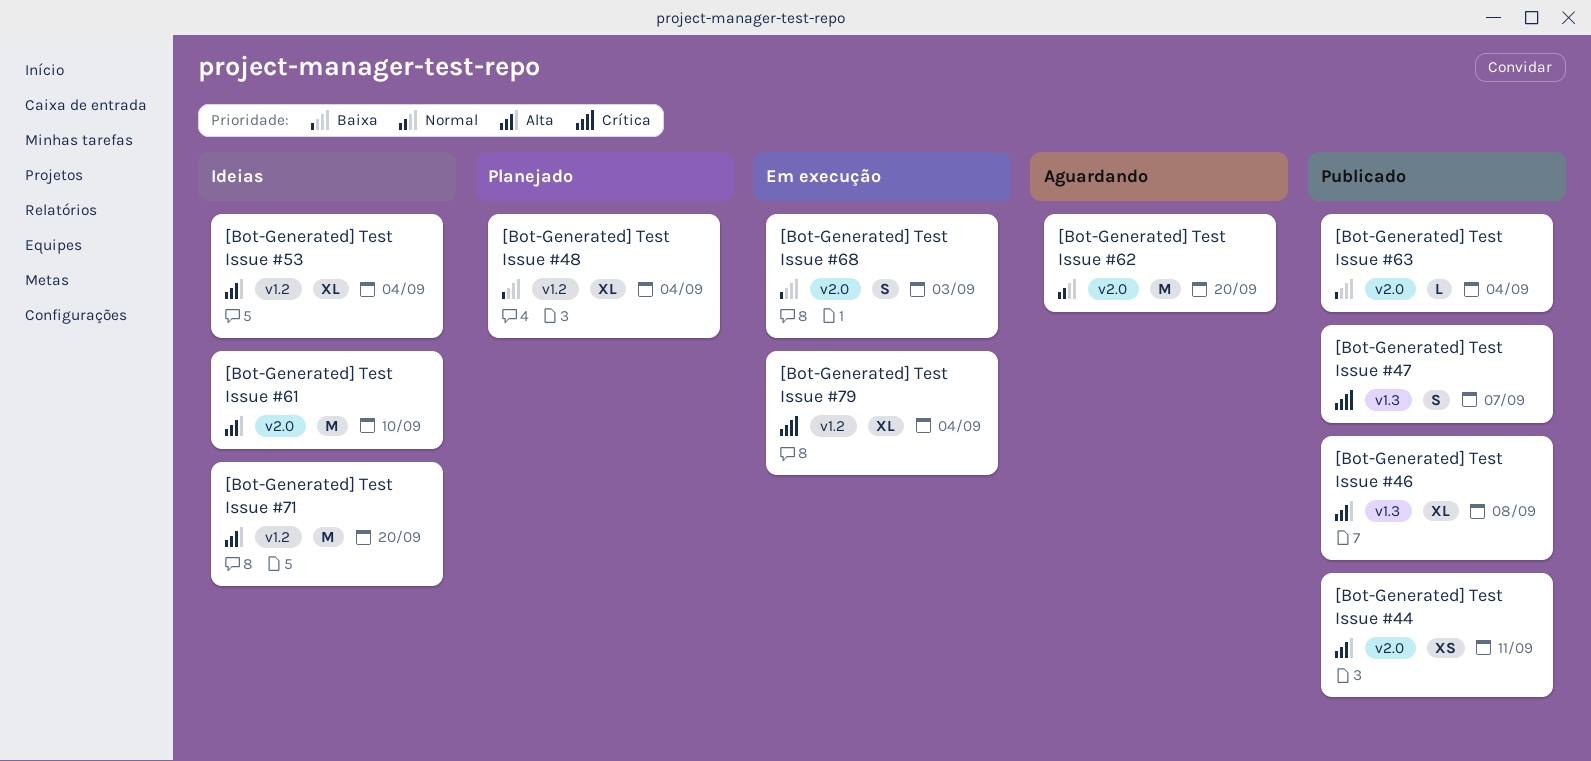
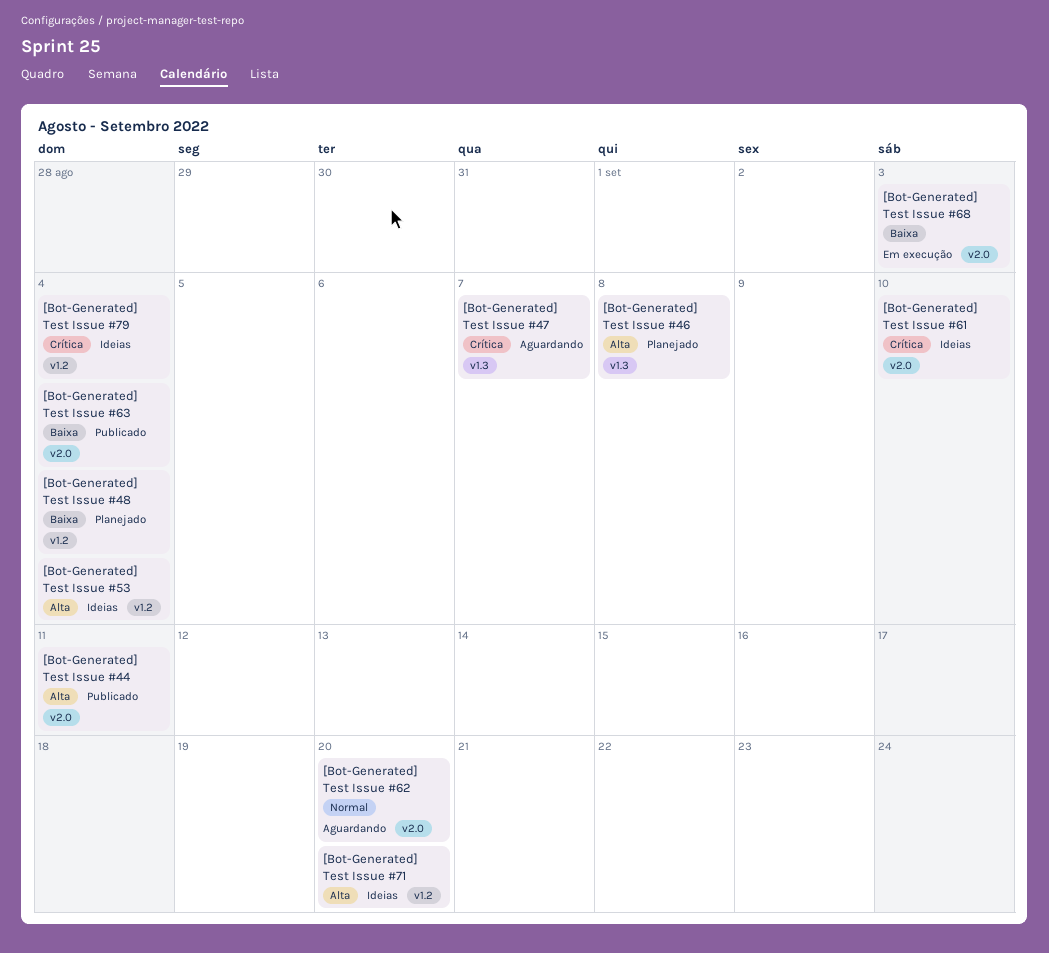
[Bot-Generated] Test Issue #46, status: Publicado -> Planejado
[Bot-Generated] Test Issue #47, status: Publicado -> Aguardando
[Bot-Generated] Test Issue #61, priority: Alta -> Crítica
[Bot-Generated] Test Issue #79, status: Em execução -> Ideias

